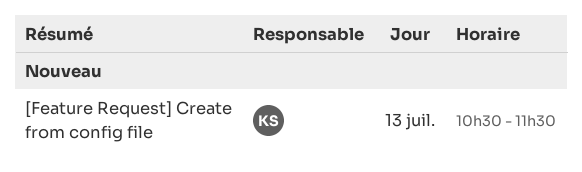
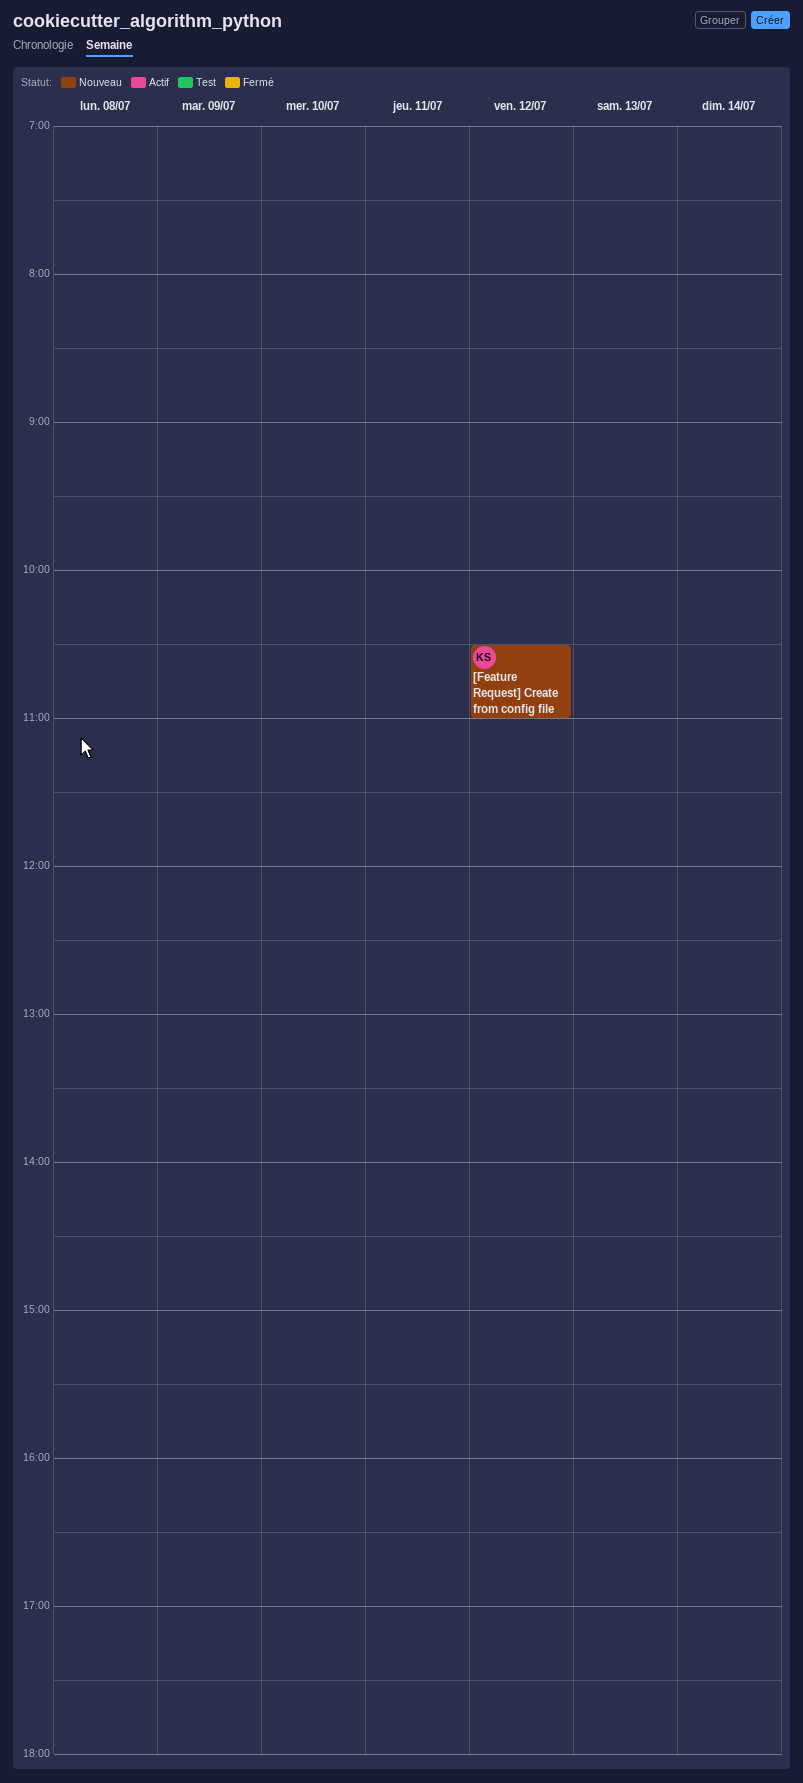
[Feature Request] Create from config file, day: Jul 13 -> Jul 12
[Feature Request] Create from config file, ends: 11:30 -> 11:00

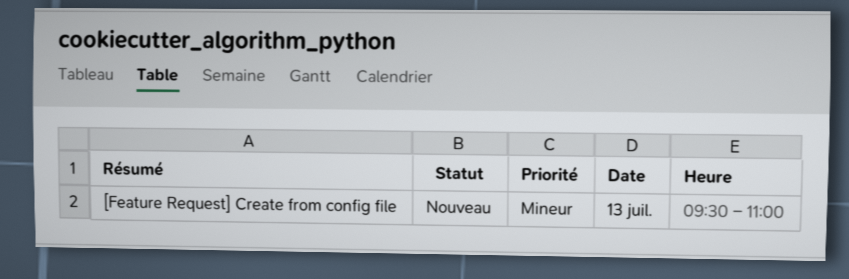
[Feature Request] Create from config file, day: Jul 12 -> Jul 13
[Feature Request] Create from config file, begins: 10:30 -> 09:30

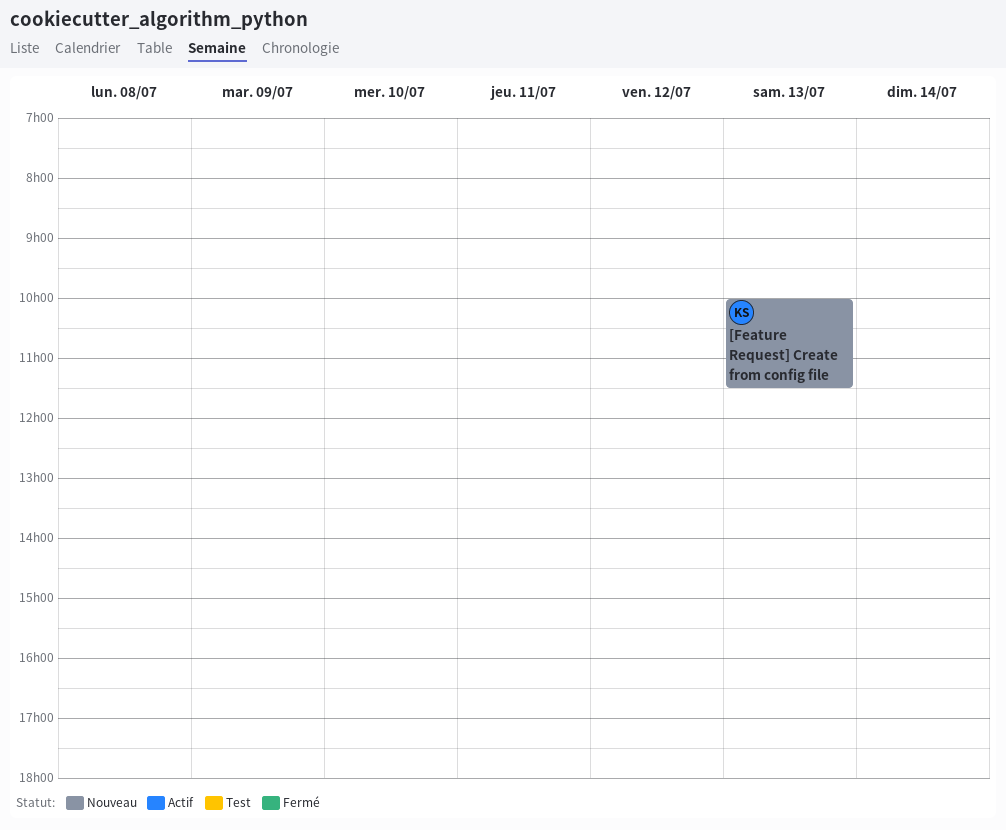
[Feature Request] Create from config file, begins: 09:30 -> 10:00
[Feature Request] Create from config file, ends: 11:00 -> 11:30

